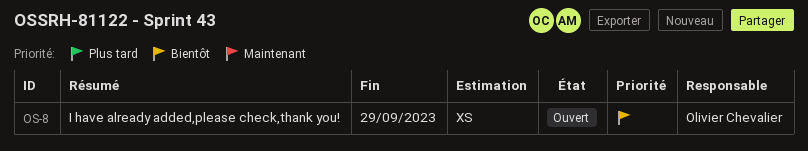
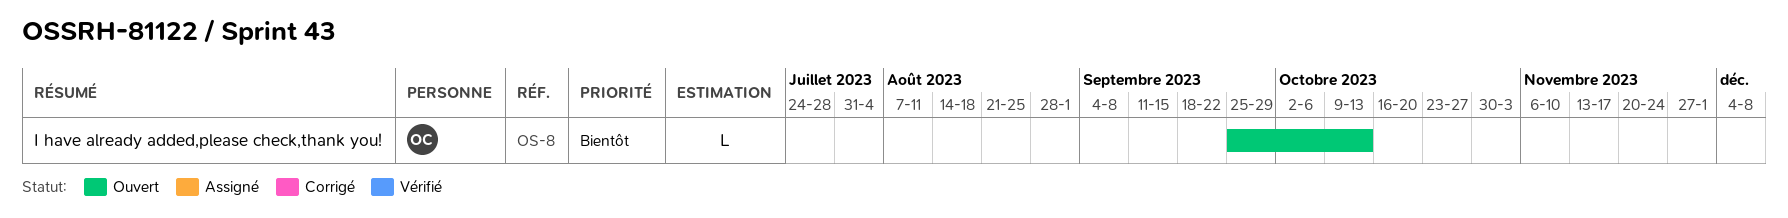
OS-8, estimate: XS -> L
OS-8, due: Sep 29 -> Oct 13

